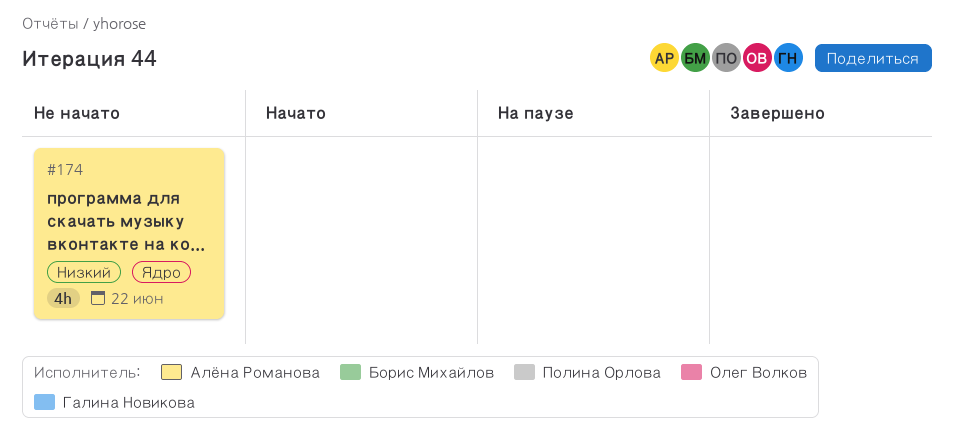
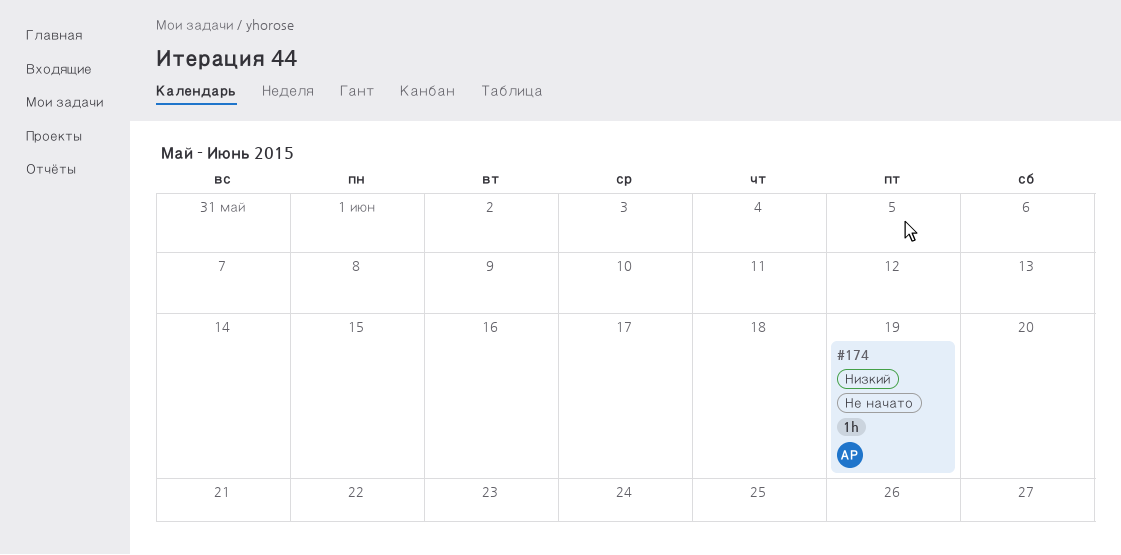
#174, estimate: 4h -> 1h
#174, due: Jun 22 -> Jun 19

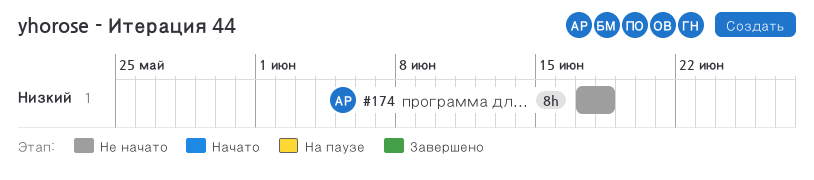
#174, estimate: 1h -> 8h
#174, due: Jun 19 -> Jun 18

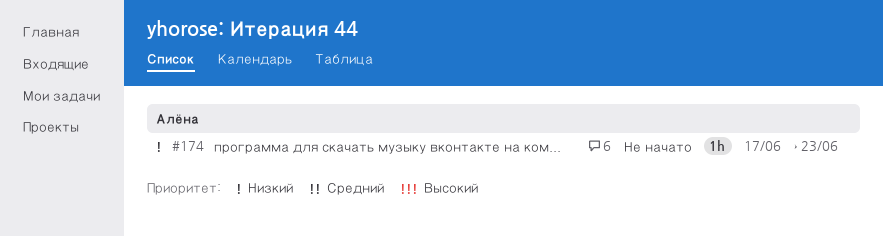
#174, estimate: 8h -> 1h
#174, due: Jun 18 -> Jun 23

